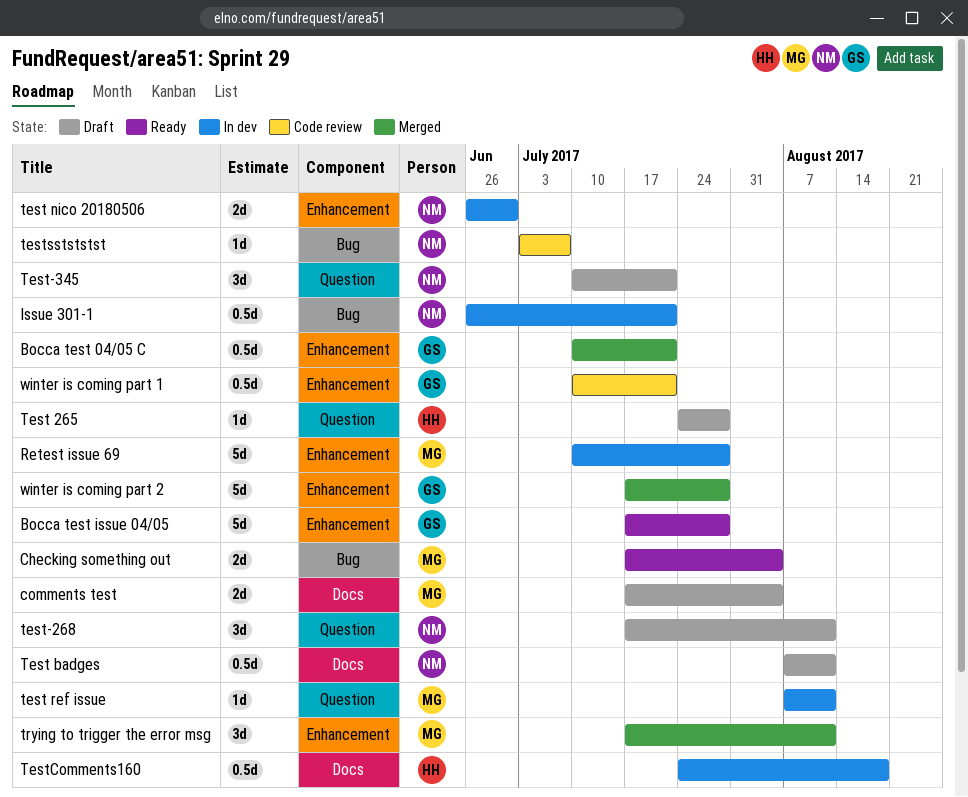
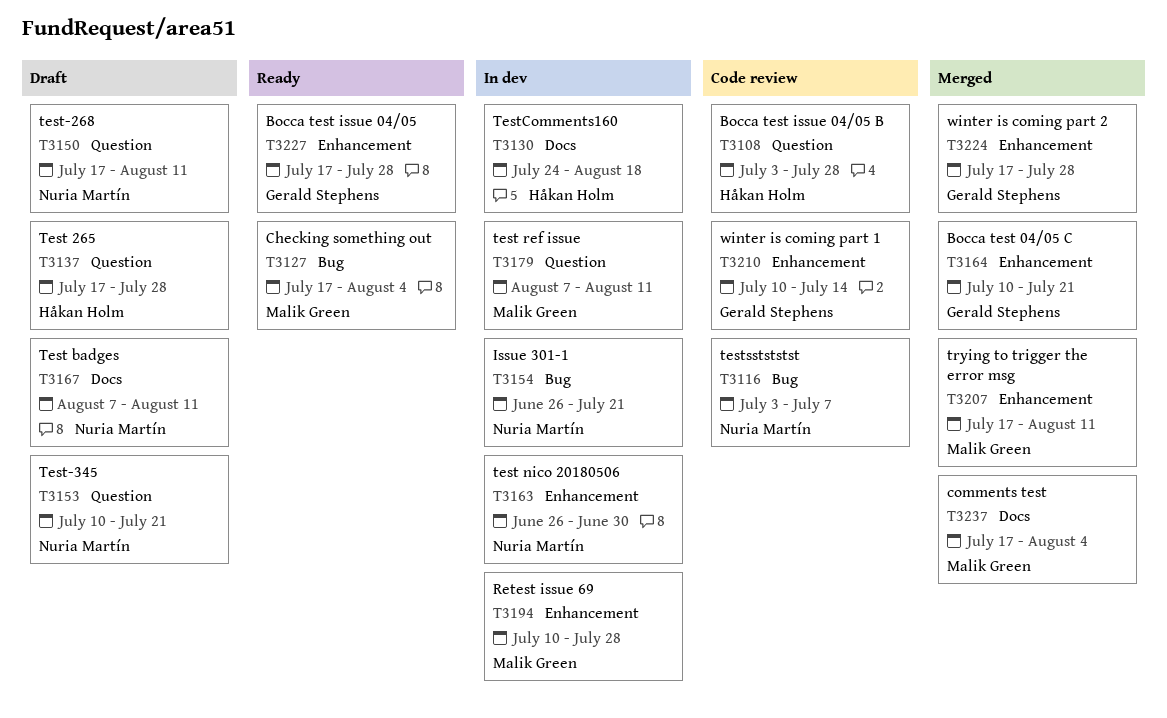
Bocca test issue 04/05 B: none -> present
comments test, status: Draft -> Merged
Test 265, start: Jul 24 -> Jul 17
winter is coming part 1, due: Jul 21 -> Jul 14

